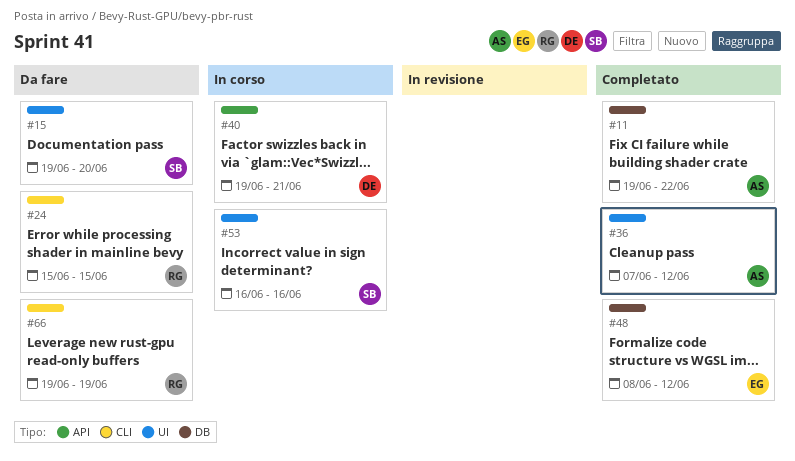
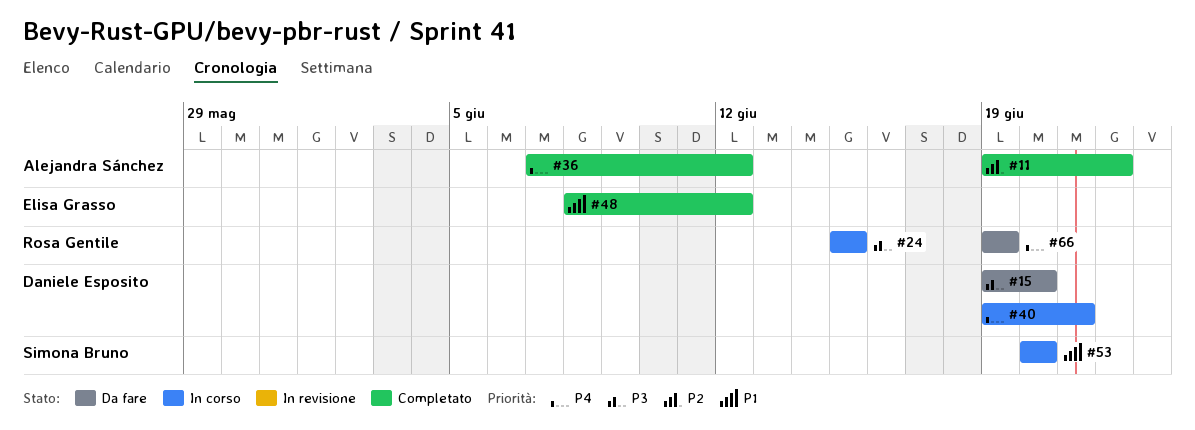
#15, owner: Simona Bruno -> Daniele Esposito
#24, status: Da fare -> In corso
#53, start: Jun 16 -> Jun 20
#53, due: Jun 16 -> Jun 20

